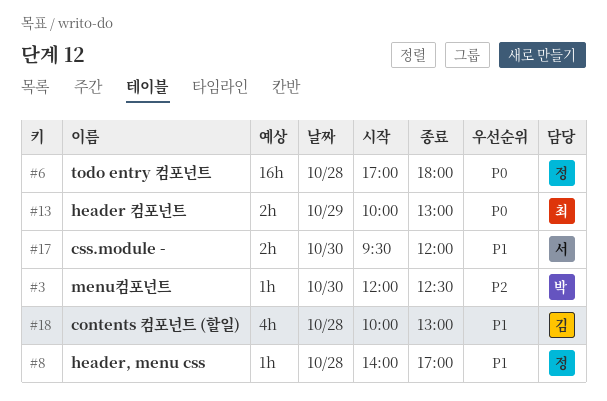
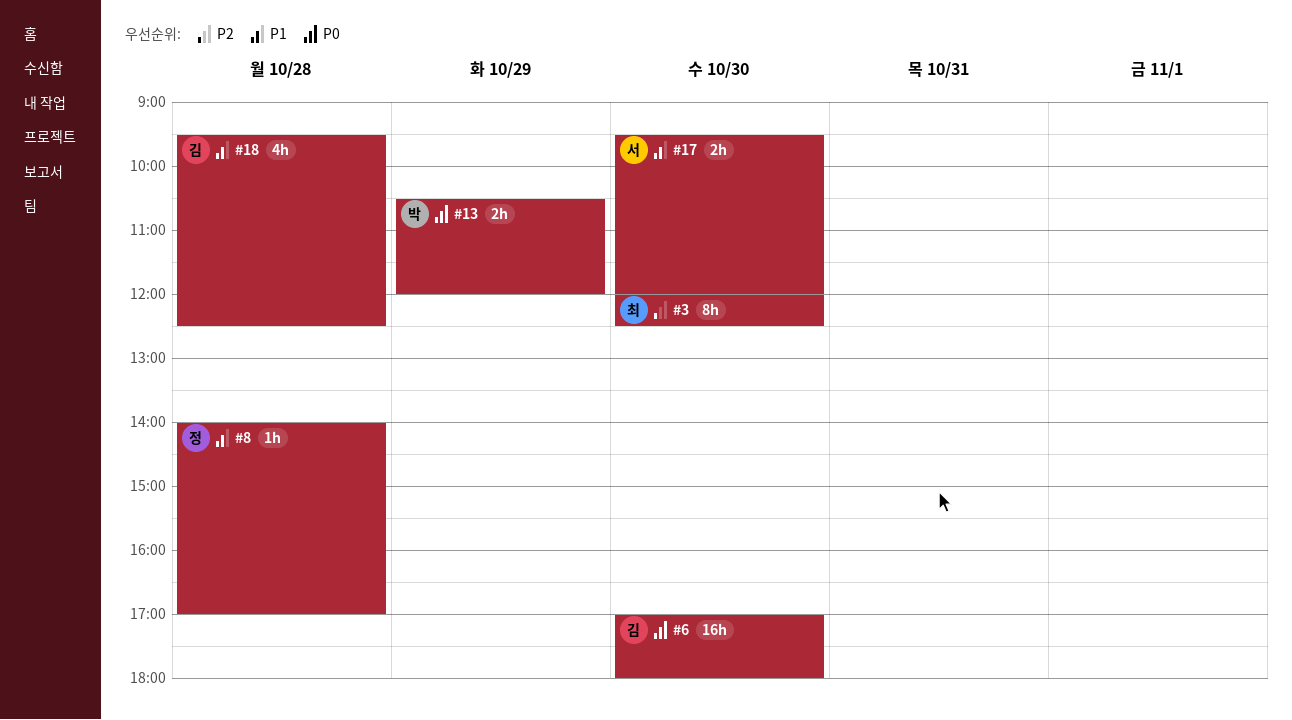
#3, owner: 박 -> 최
#3, estimate: 1h -> 8h
#6, owner: 정 -> 김
#6, day: Oct 28 -> Oct 30
#13, owner: 최 -> 박
#13, begins: 10:00 -> 10:30
#13, ends: 13:00 -> 12:00
#18, begins: 10:00 -> 09:30
#18, ends: 13:00 -> 12:30

